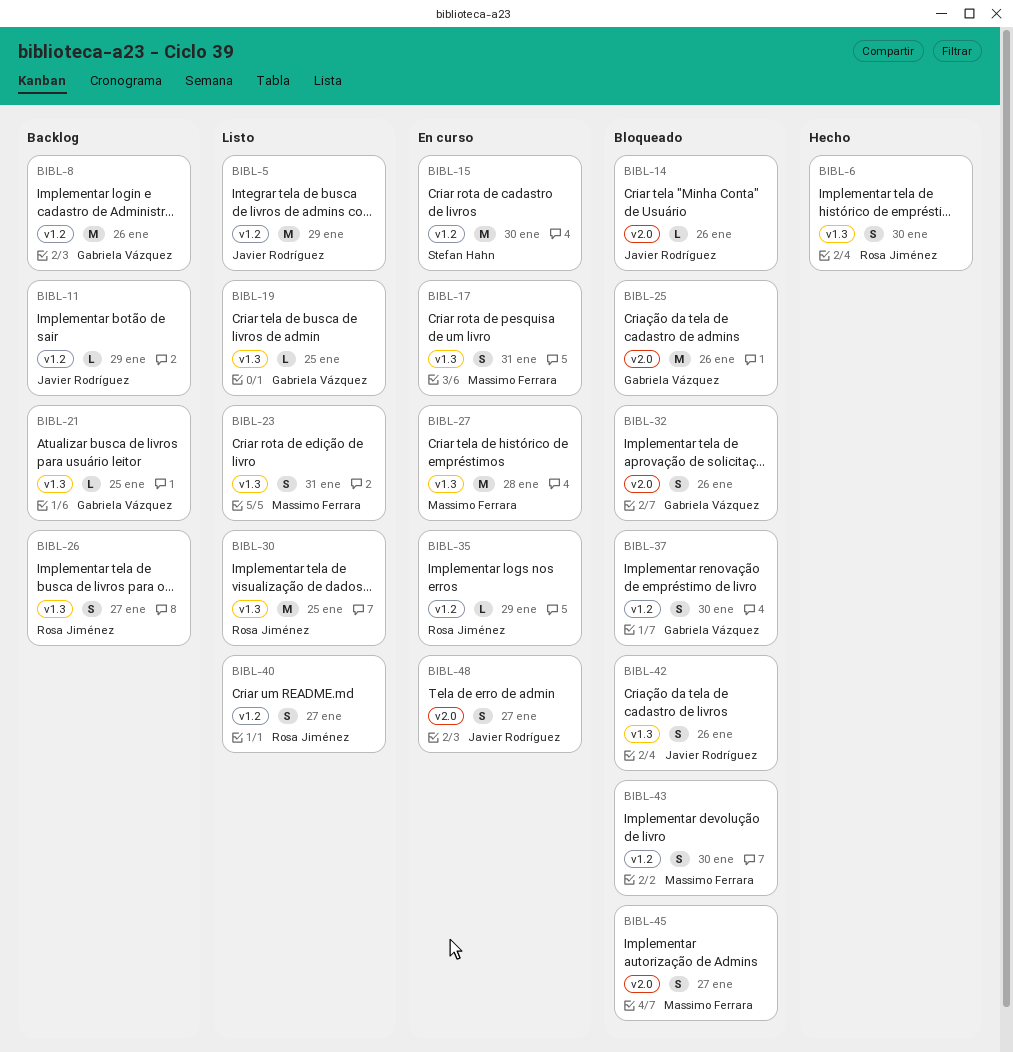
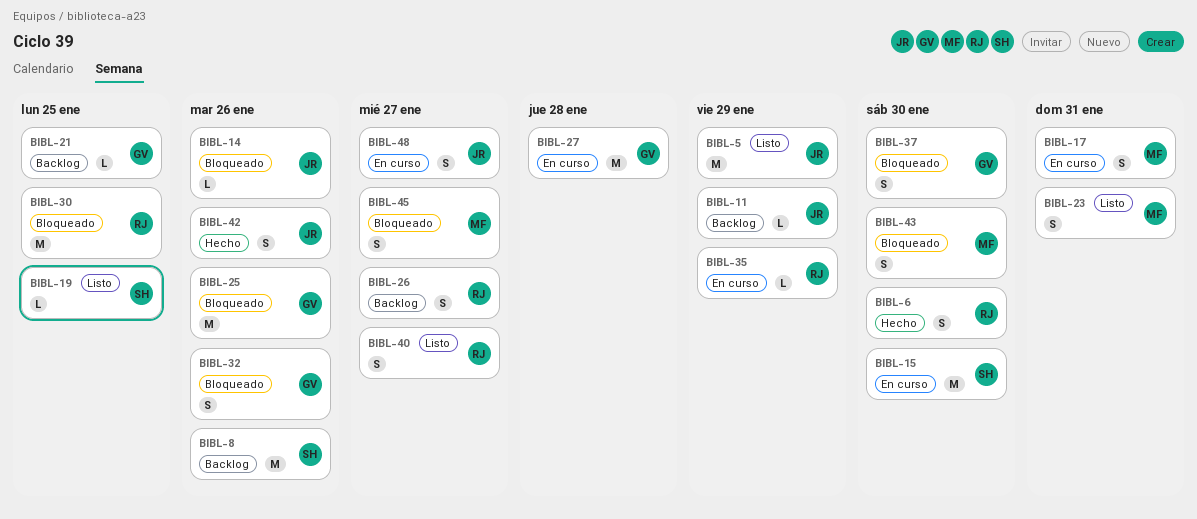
BIBL-8, owner: Gabriela Vázquez -> Stefan Hahn
BIBL-19, owner: Gabriela Vázquez -> Stefan Hahn
BIBL-27, owner: Massimo Ferrara -> Gabriela Vázquez
BIBL-30, status: Listo -> Bloqueado
BIBL-42, status: Bloqueado -> Hecho

